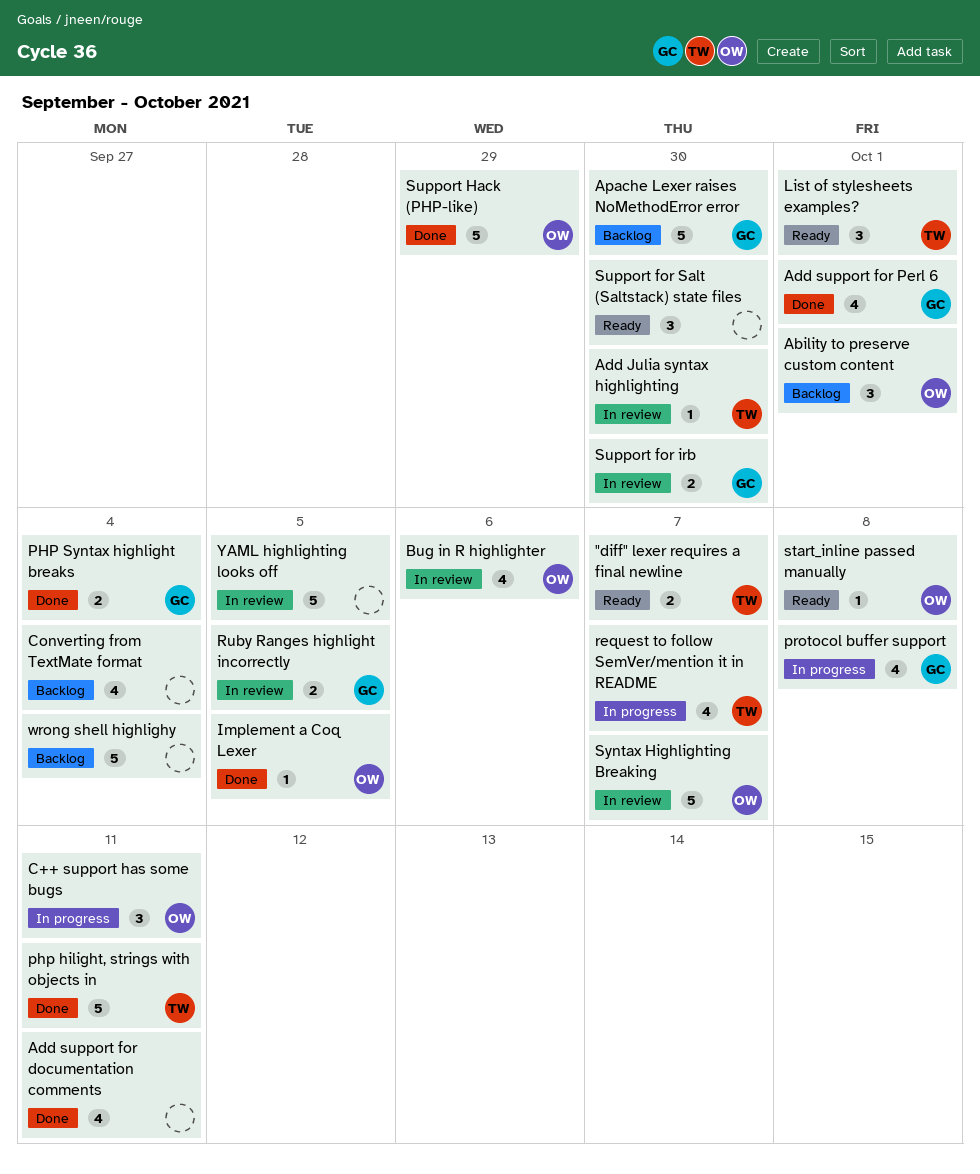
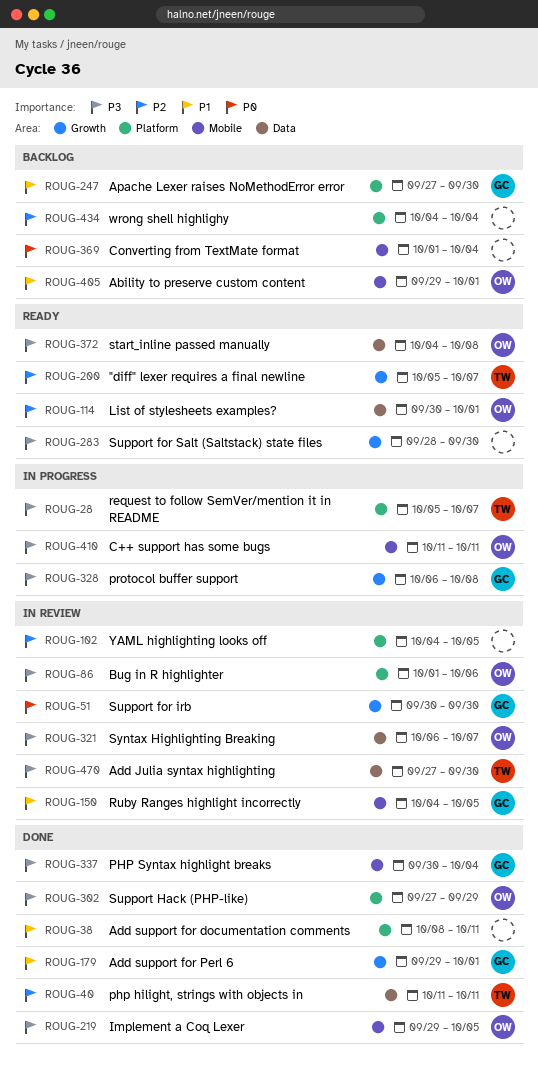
List of stylesheets examples?, owner: TW -> OW

